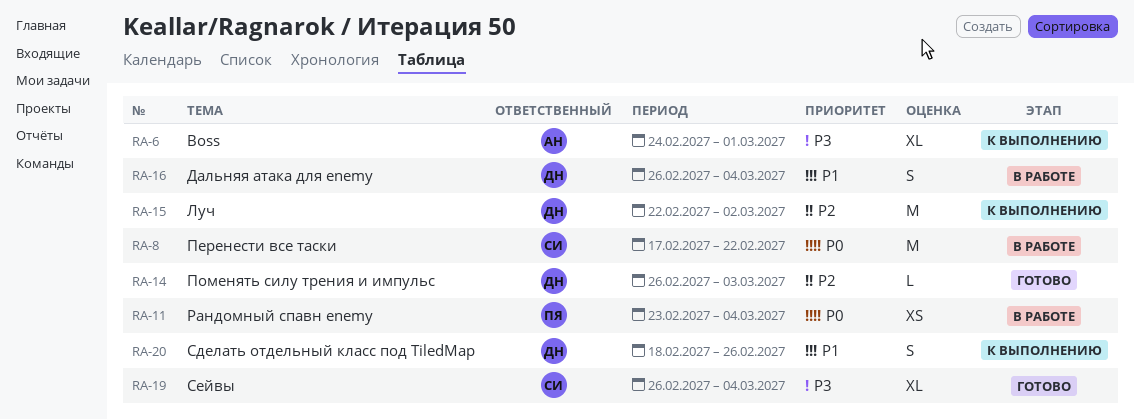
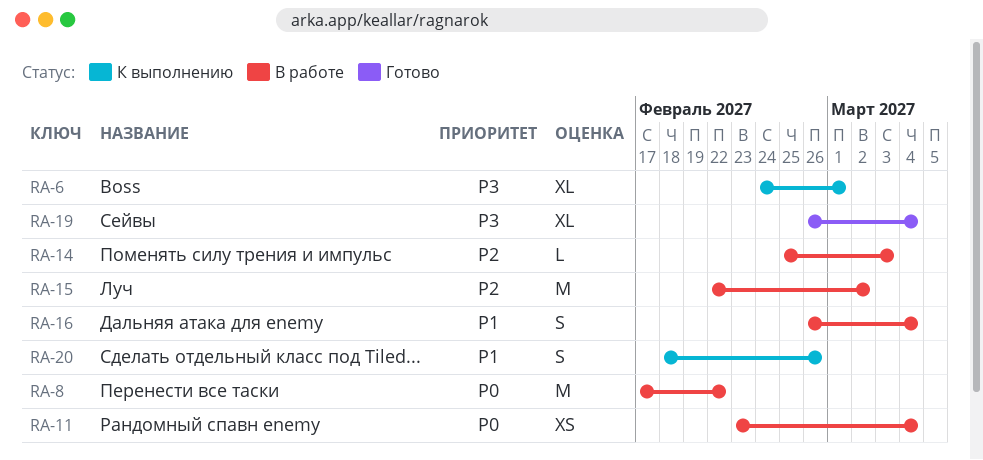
RA-14, status: Готово -> В работе
RA-14, start: Feb 26 -> Feb 25
RA-15, status: К выполнению -> В работе

